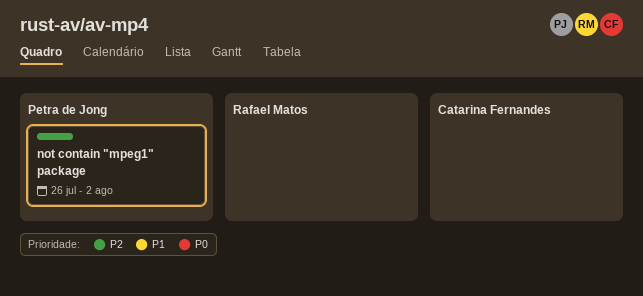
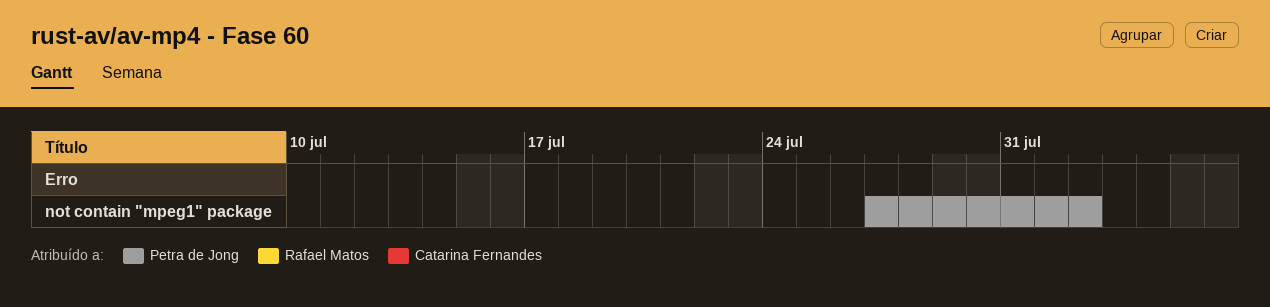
not contain "mpeg1" package, start: Jul 26 -> Jul 27

